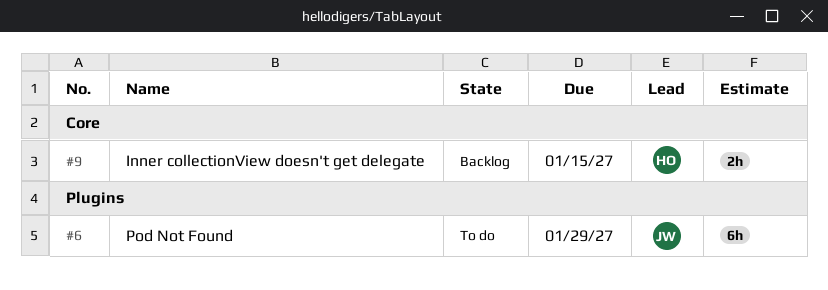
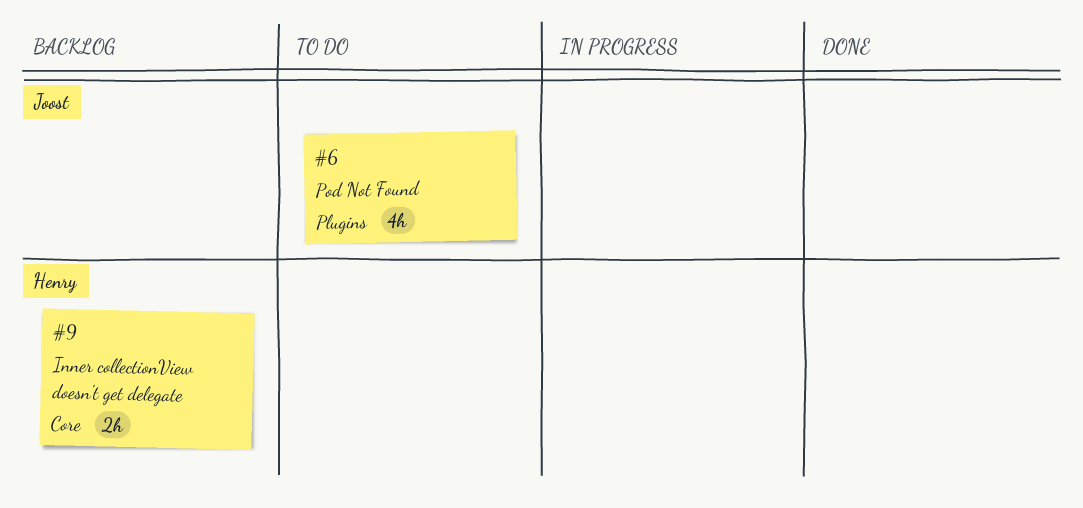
#6, estimate: 6h -> 4h

